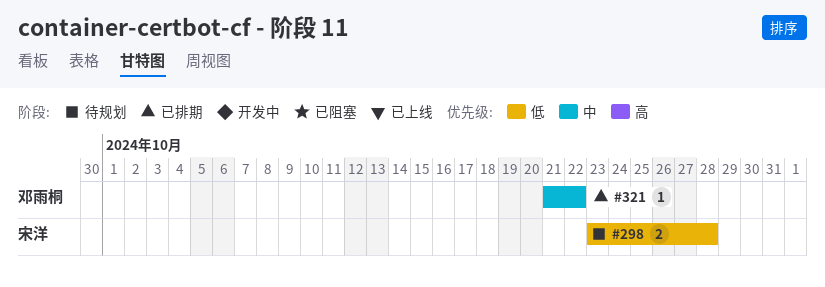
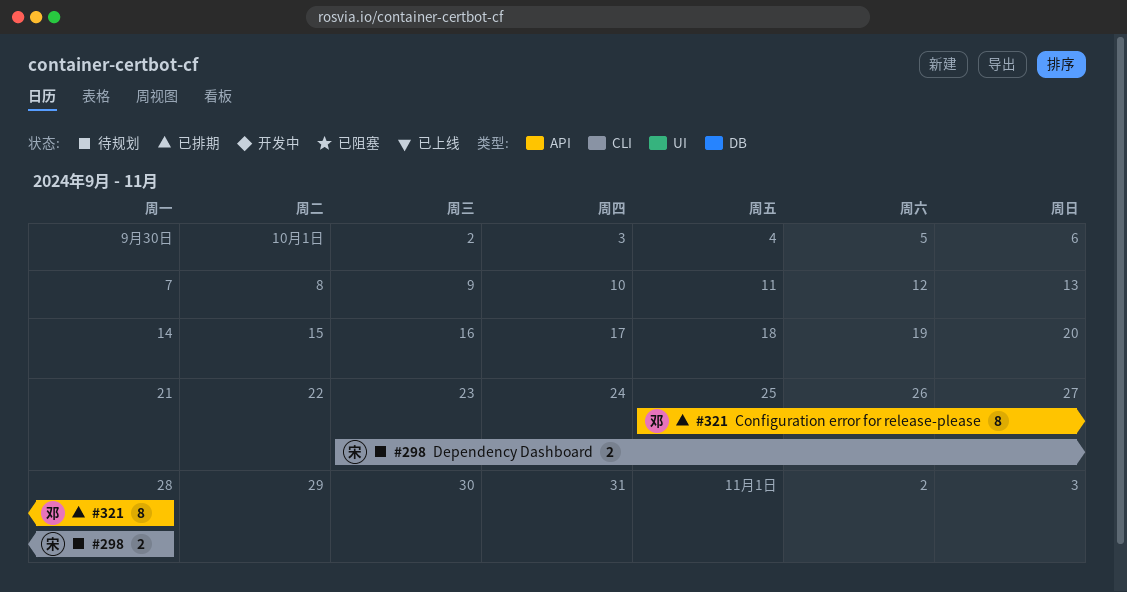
#321, estimate: 1 -> 8
#321, start: Oct 21 -> Oct 25
#321, due: Oct 22 -> Oct 28

